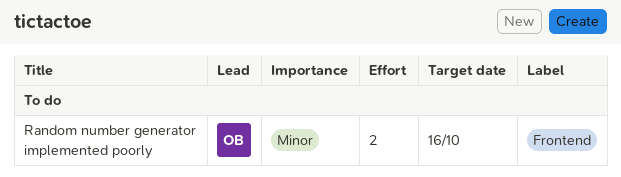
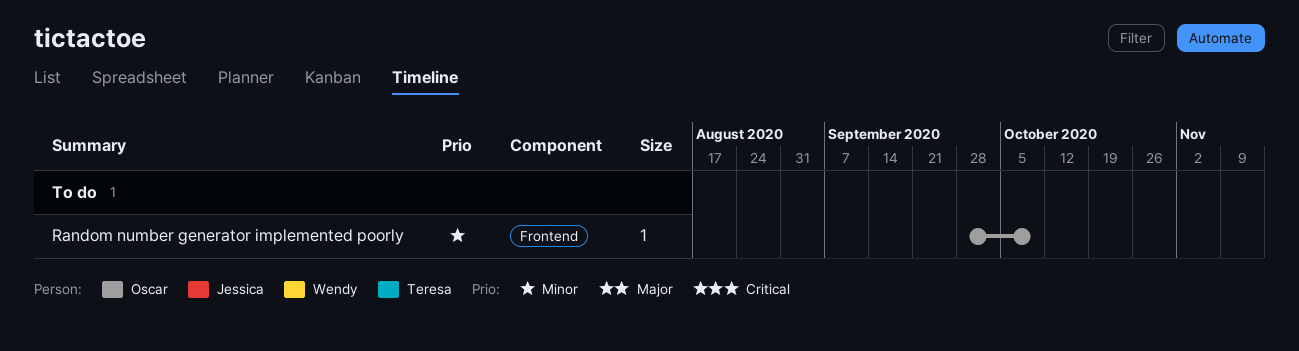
Random number generator implemented poorly, estimate: 2 -> 1
Random number generator implemented poorly, due: Oct 16 -> Oct 9

